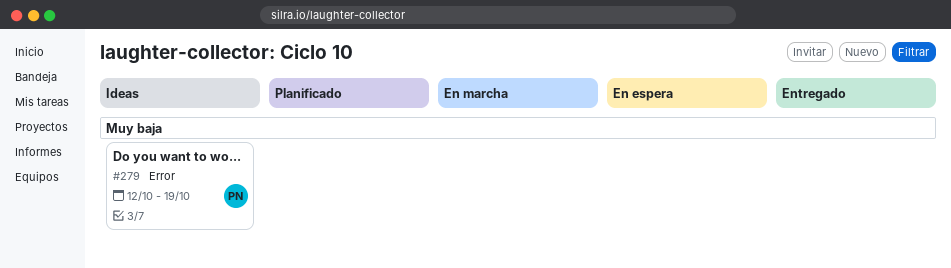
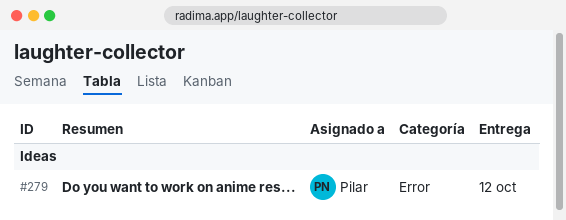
#279, due: Oct 19 -> Oct 12

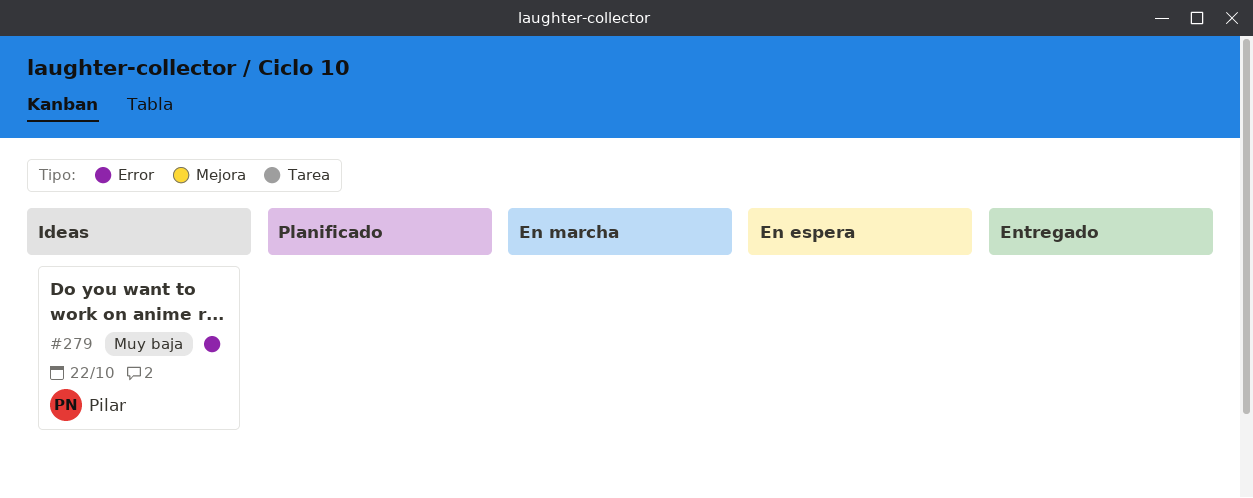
#279, due: Oct 12 -> Oct 22

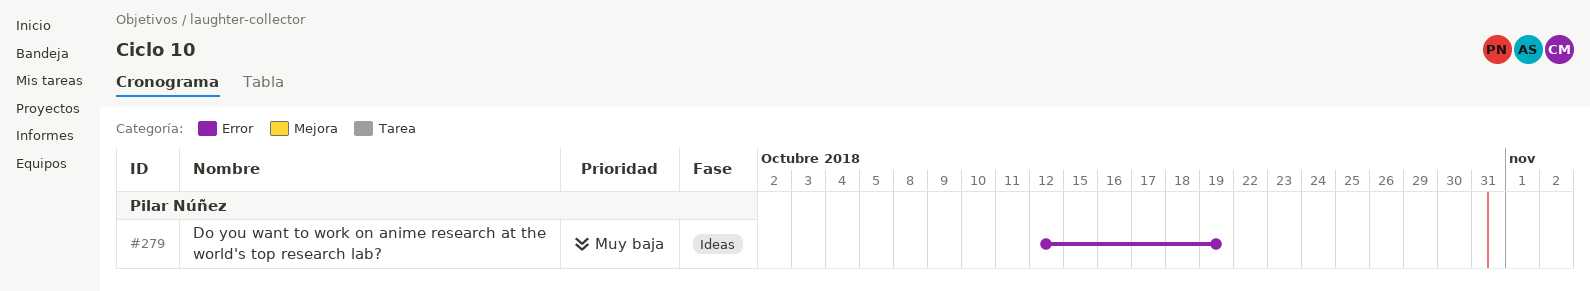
#279, due: Oct 22 -> Oct 19

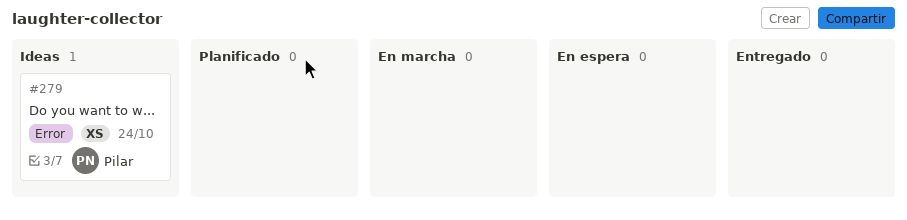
#279, due: Oct 19 -> Oct 24

